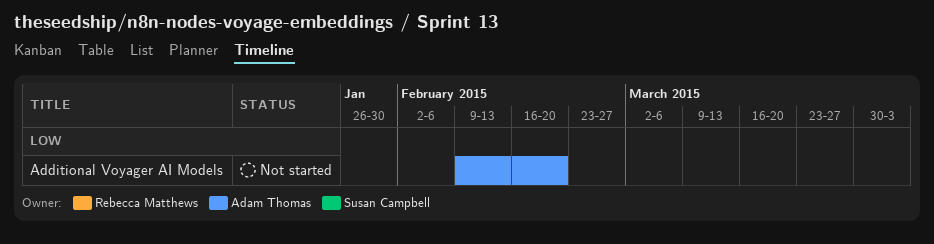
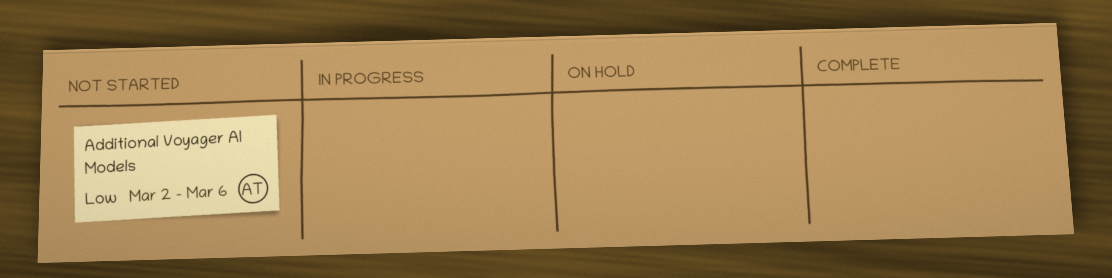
Additional Voyager AI Models, start: Feb 9 -> Mar 2
Additional Voyager AI Models, due: Feb 20 -> Mar 6

